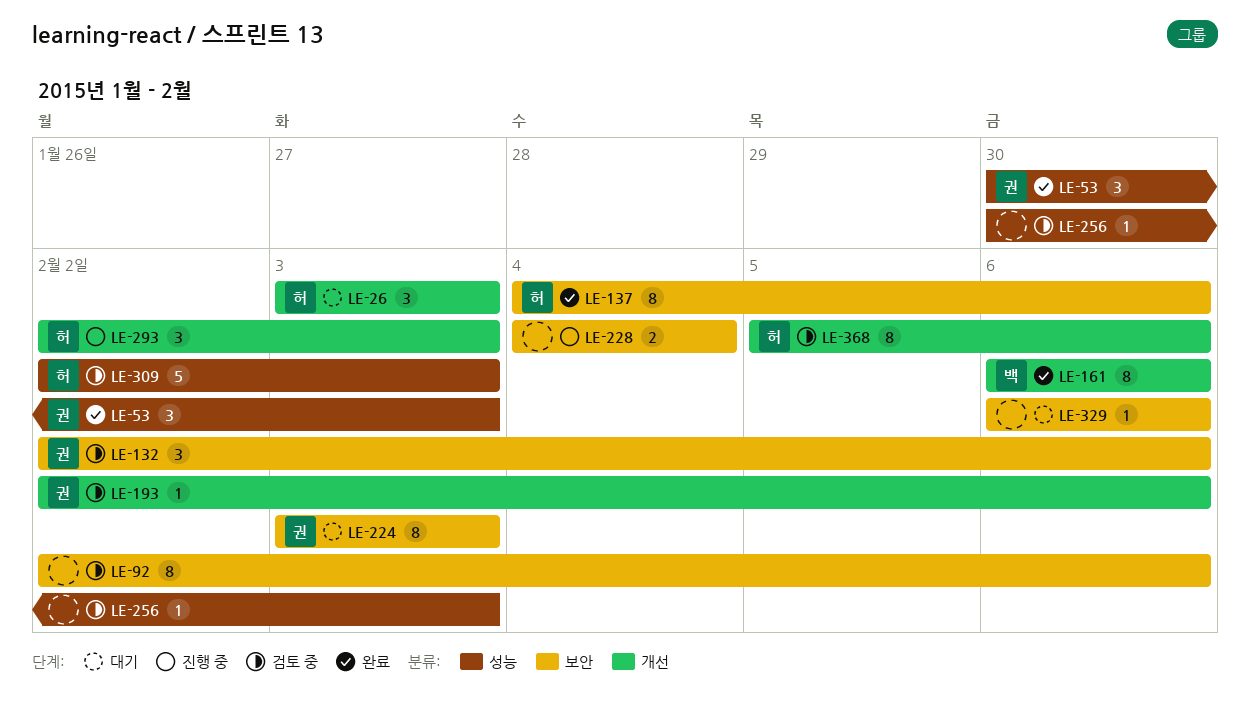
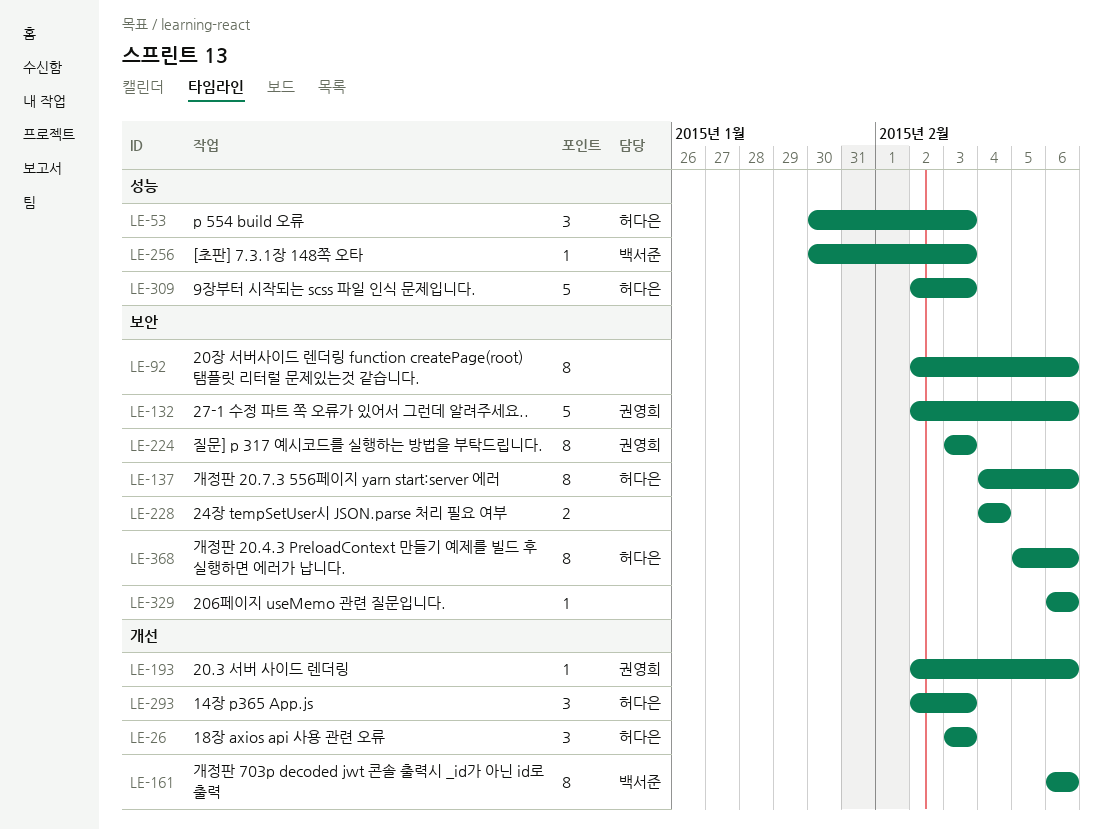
LE-53, owner: 권영희 -> 허다은
LE-132, estimate: 3 -> 5
LE-256, owner: none -> 백서준
LE-368, label: 개선 -> 보안

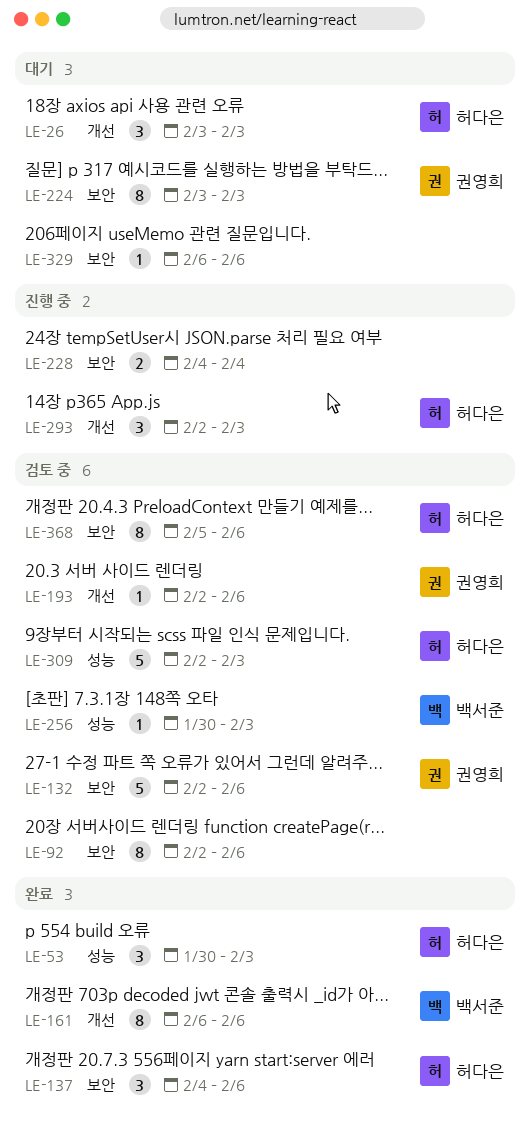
LE-137, estimate: 8 -> 3

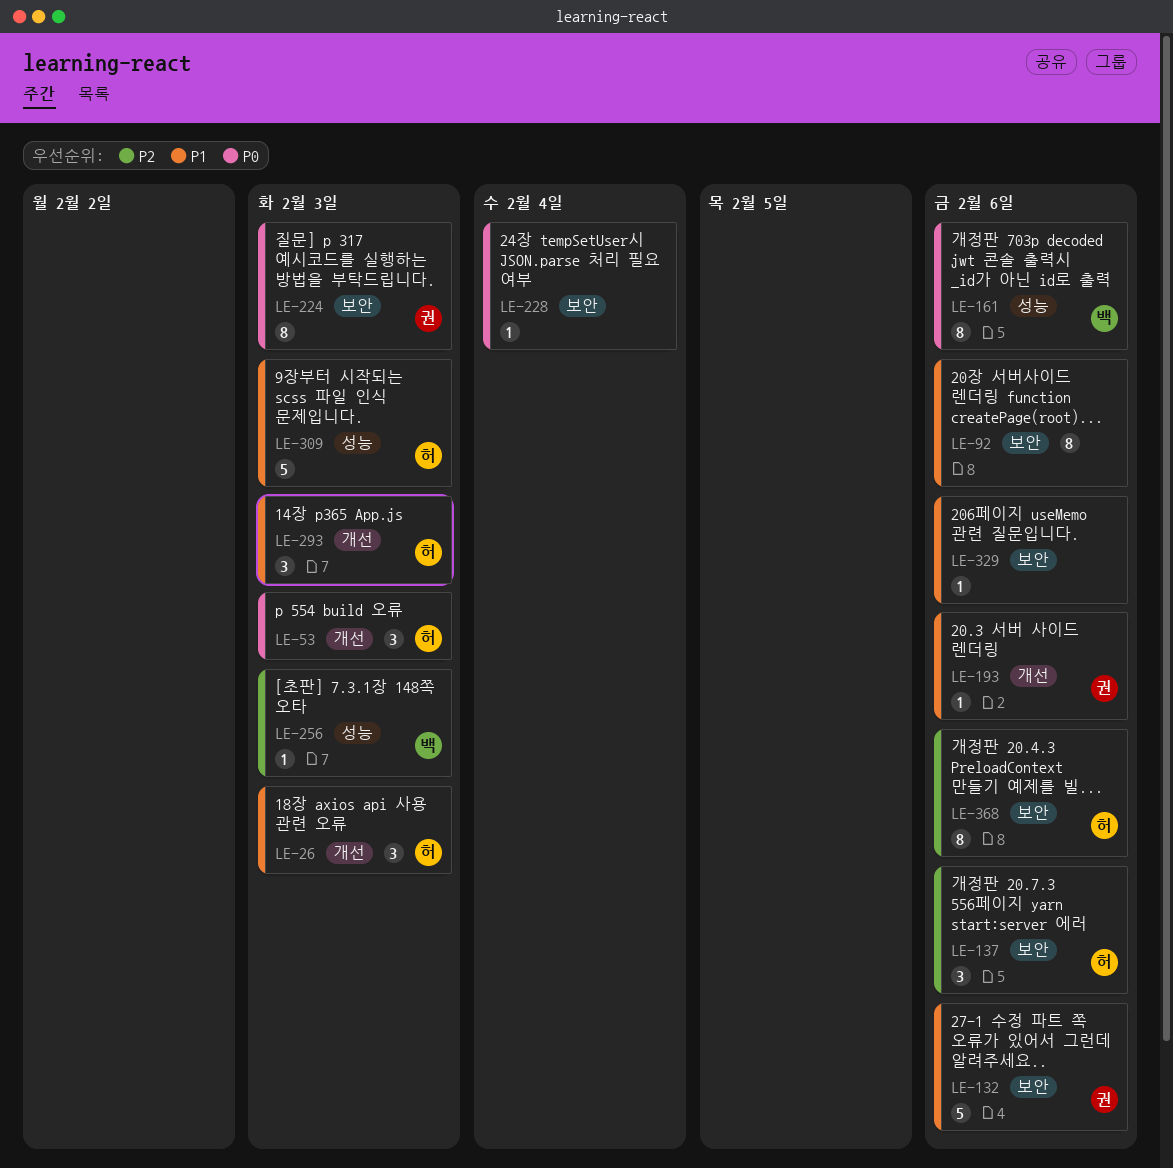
LE-53, label: 성능 -> 개선
LE-161, label: 개선 -> 성능
LE-228, estimate: 2 -> 1

